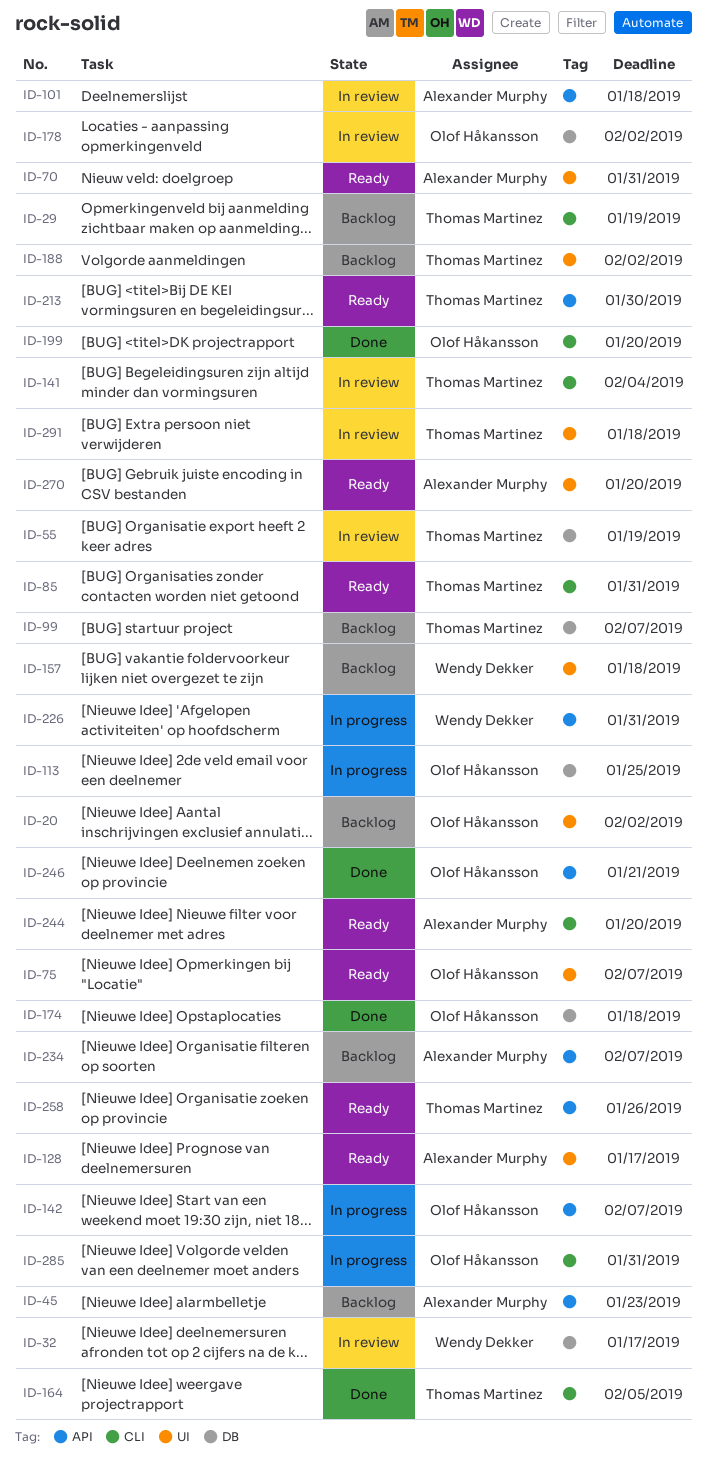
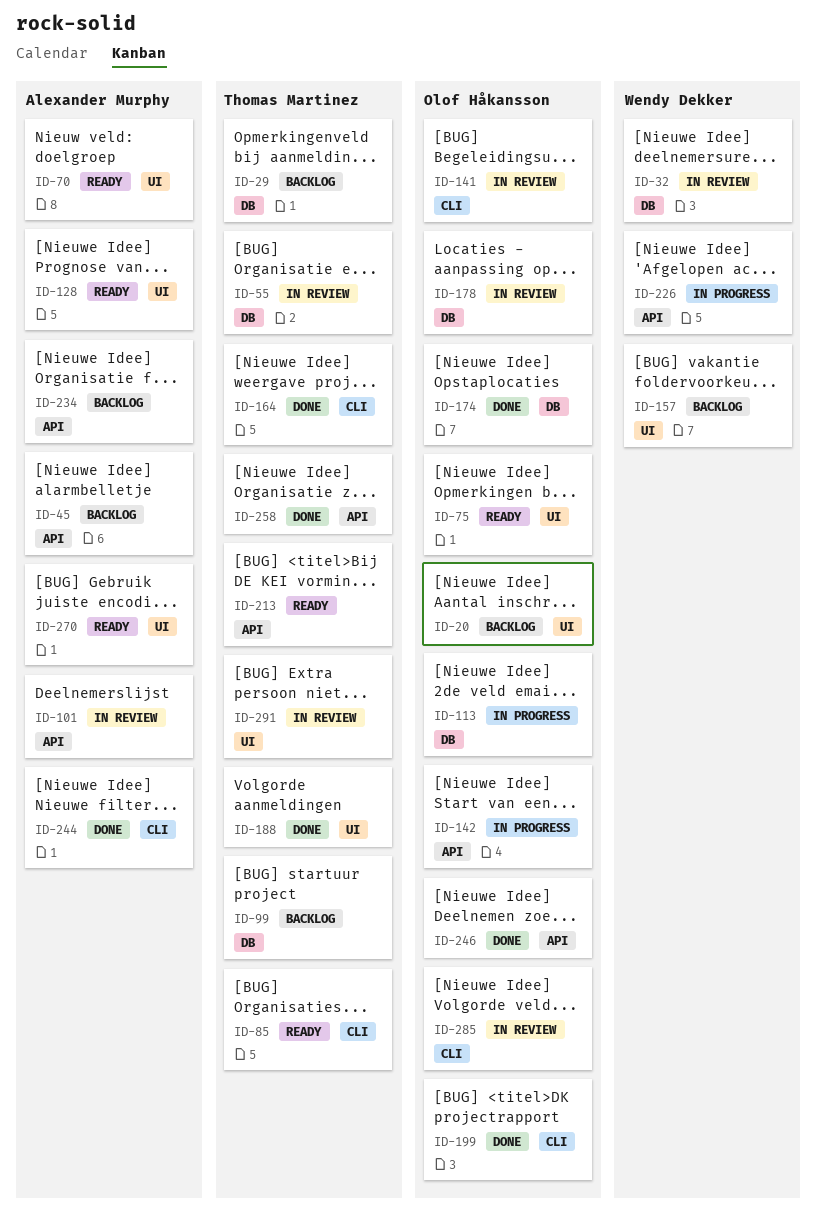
ID-29, label: CLI -> DB
ID-141, owner: Thomas Martinez -> Olof Håkansson
ID-188, status: Backlog -> Done
ID-244, status: Ready -> Done
ID-258, status: Ready -> Done
ID-285, status: In progress -> In review

